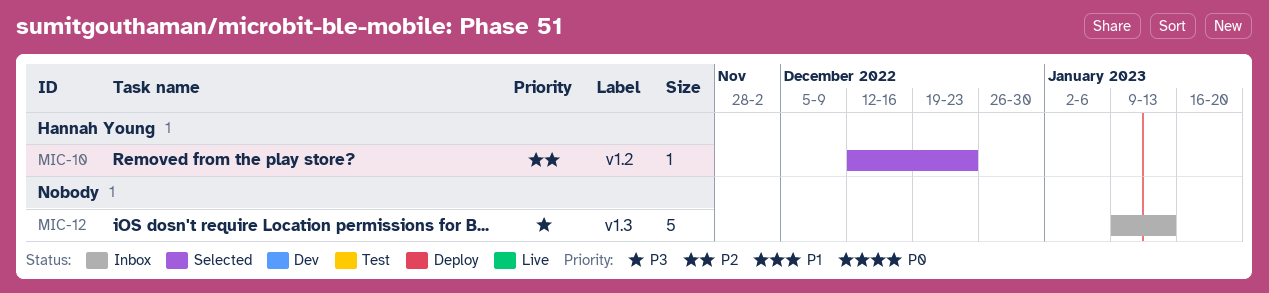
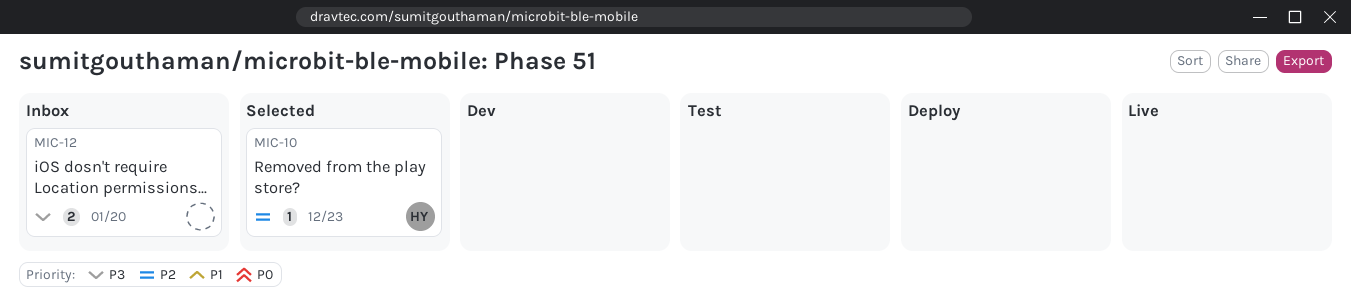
MIC-12, estimate: 5 -> 2
MIC-12, due: Jan 13 -> Jan 20

